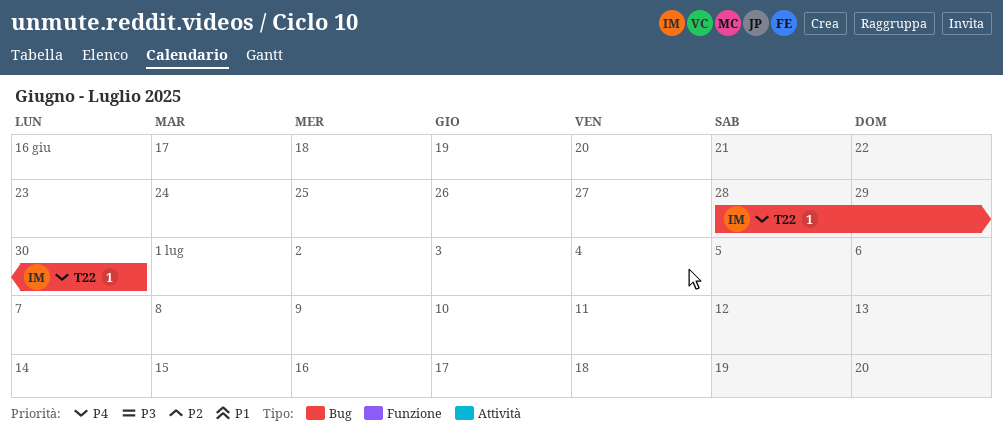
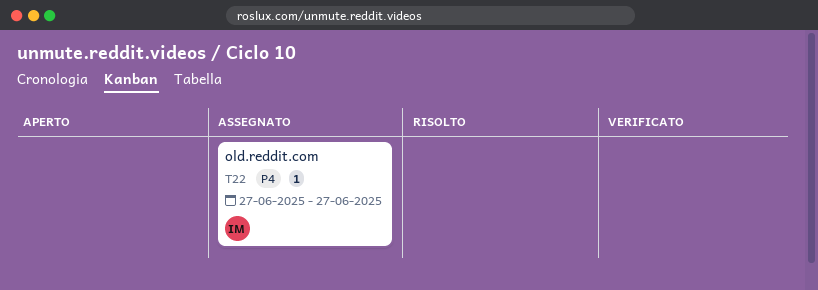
T22, start: Jun 28 -> Jun 27
T22, due: Jun 30 -> Jun 27

